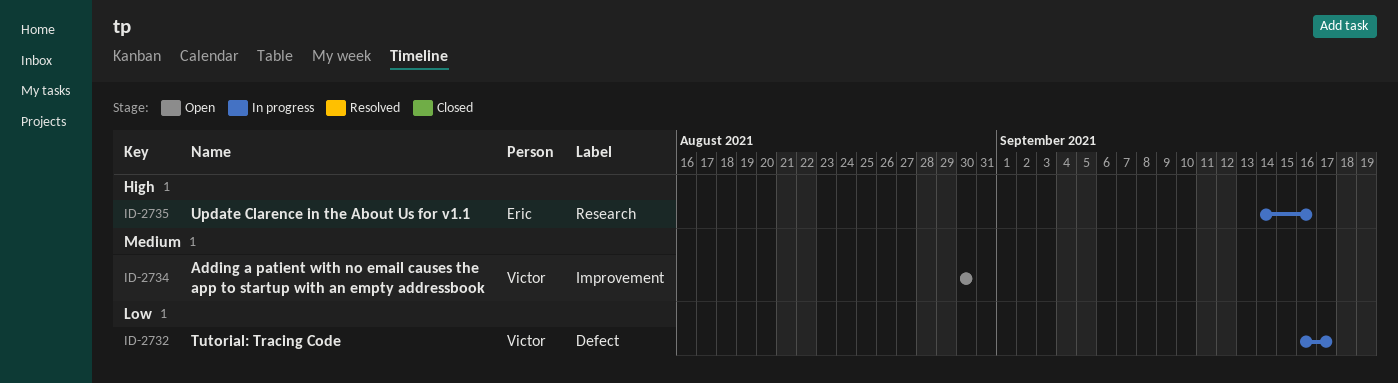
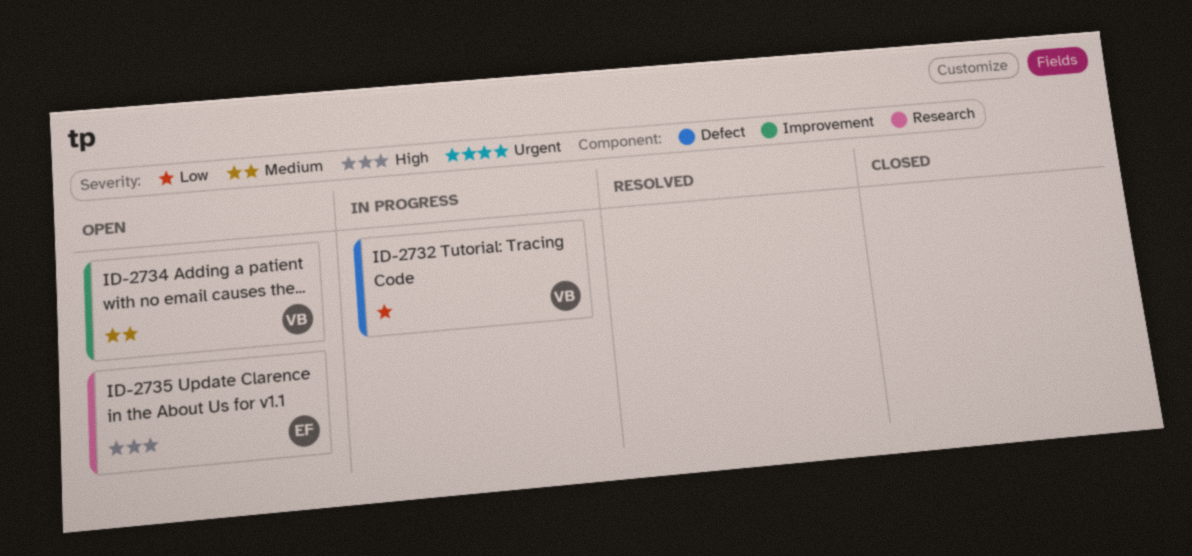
ID-2735, status: In progress -> Open

